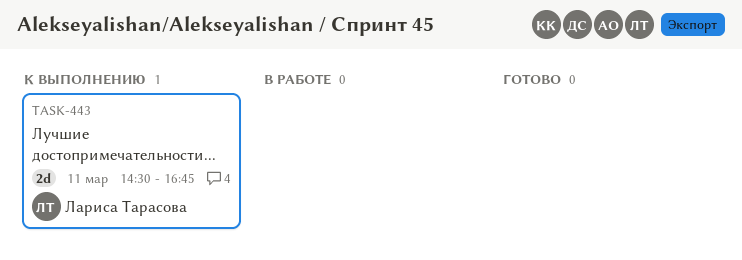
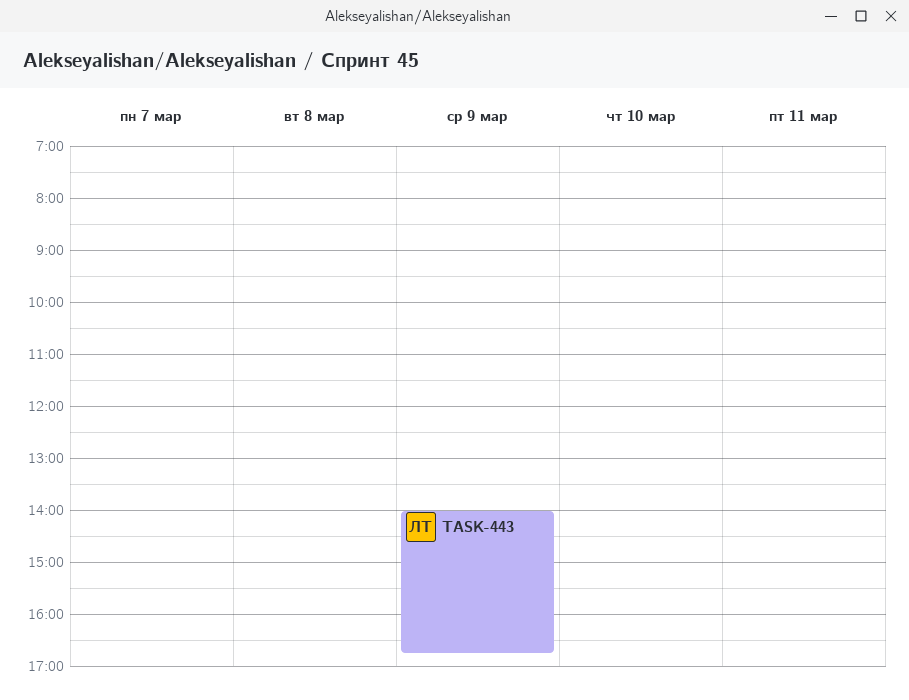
TASK-443, day: Mar 11 -> Mar 9
TASK-443, begins: 14:30 -> 14:00

